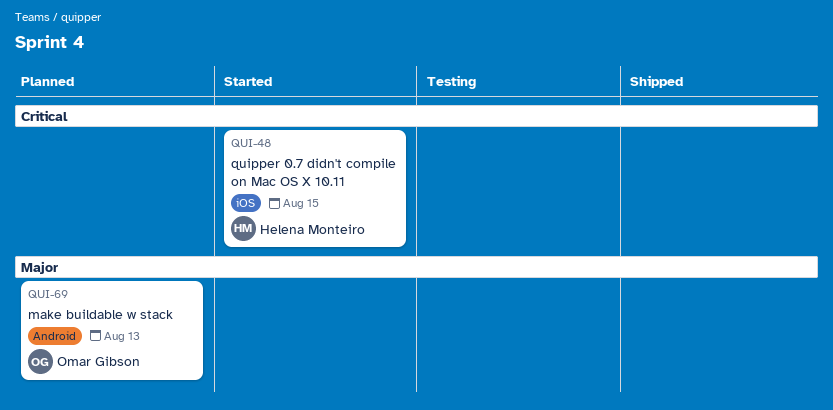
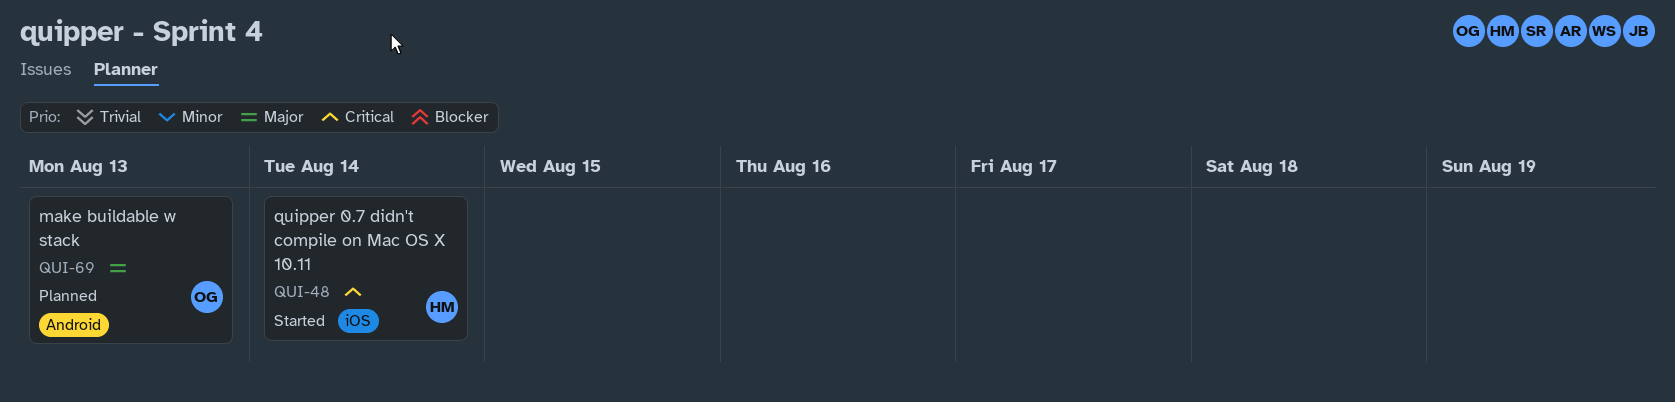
QUI-48, due: Aug 15 -> Aug 14

